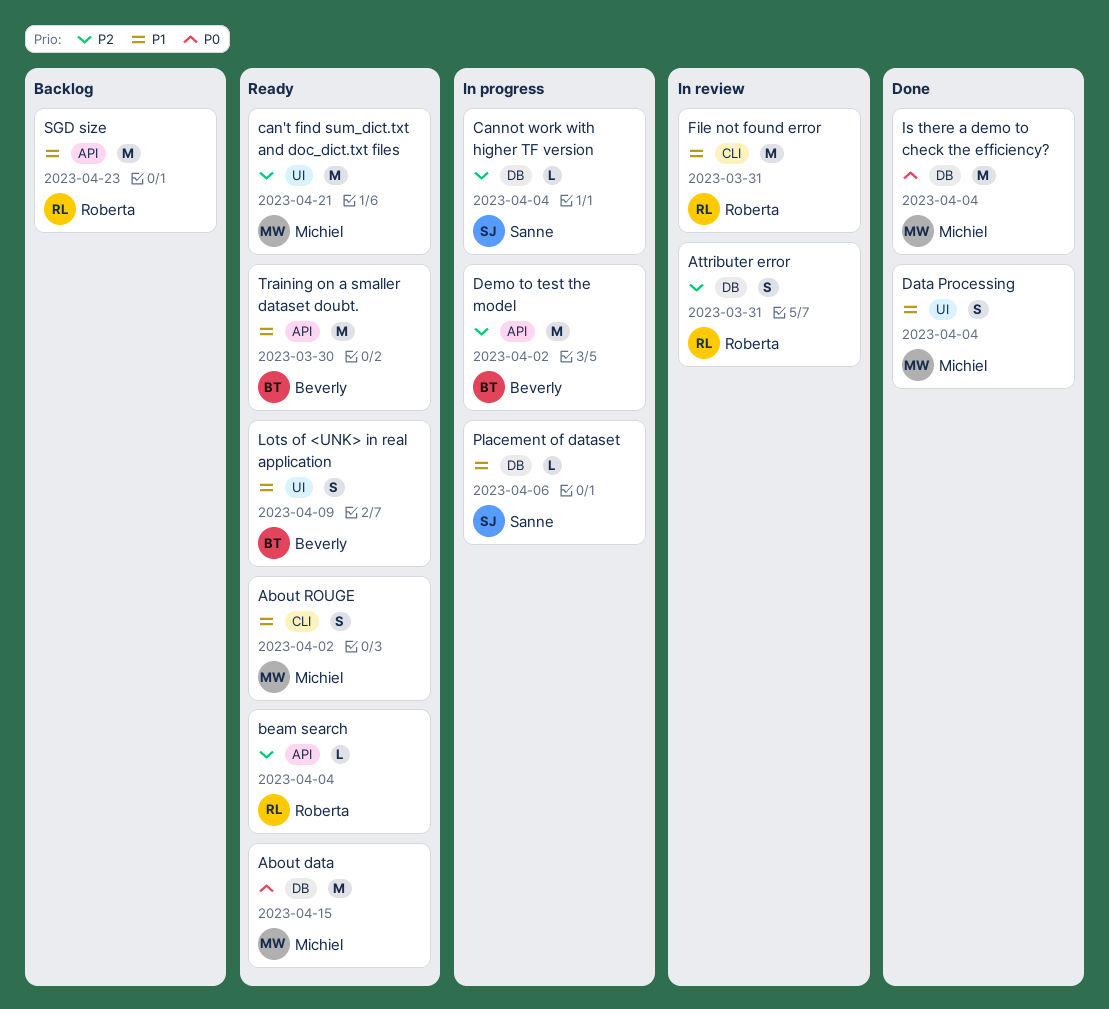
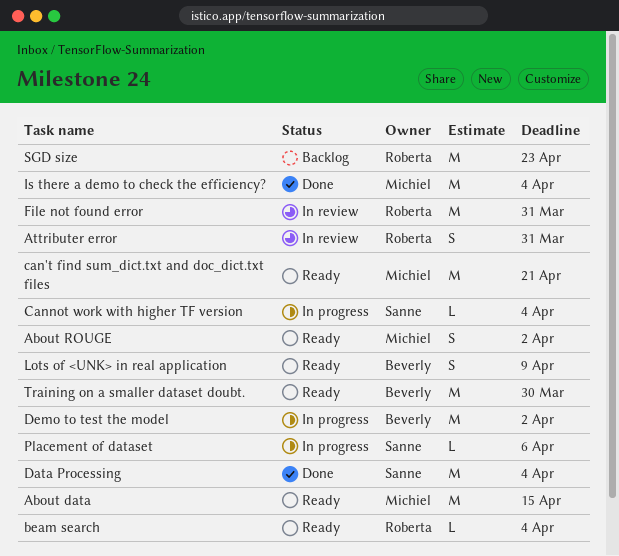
Data Processing, owner: Michiel -> Sanne
Data Processing, estimate: S -> M

